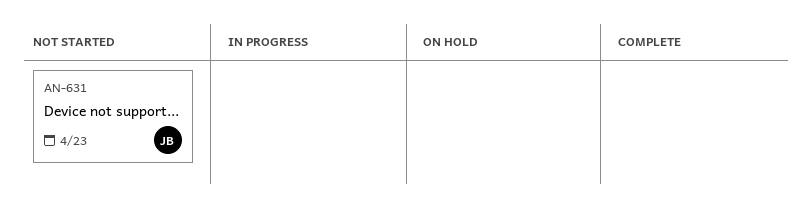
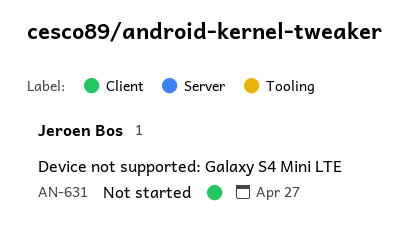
AN-631, due: Apr 23 -> Apr 27

